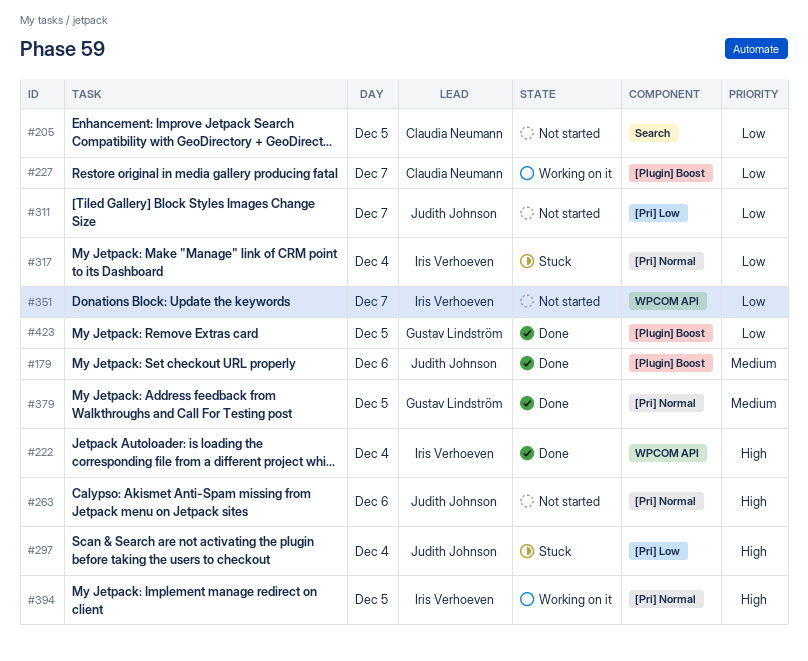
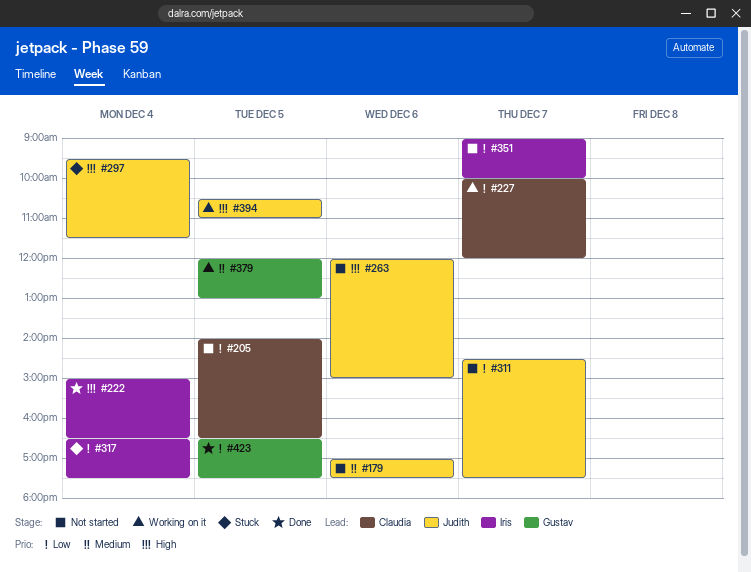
#179, status: Done -> Not started
#379, status: Done -> Working on it
#394, owner: Iris Verhoeven -> Judith Johnson

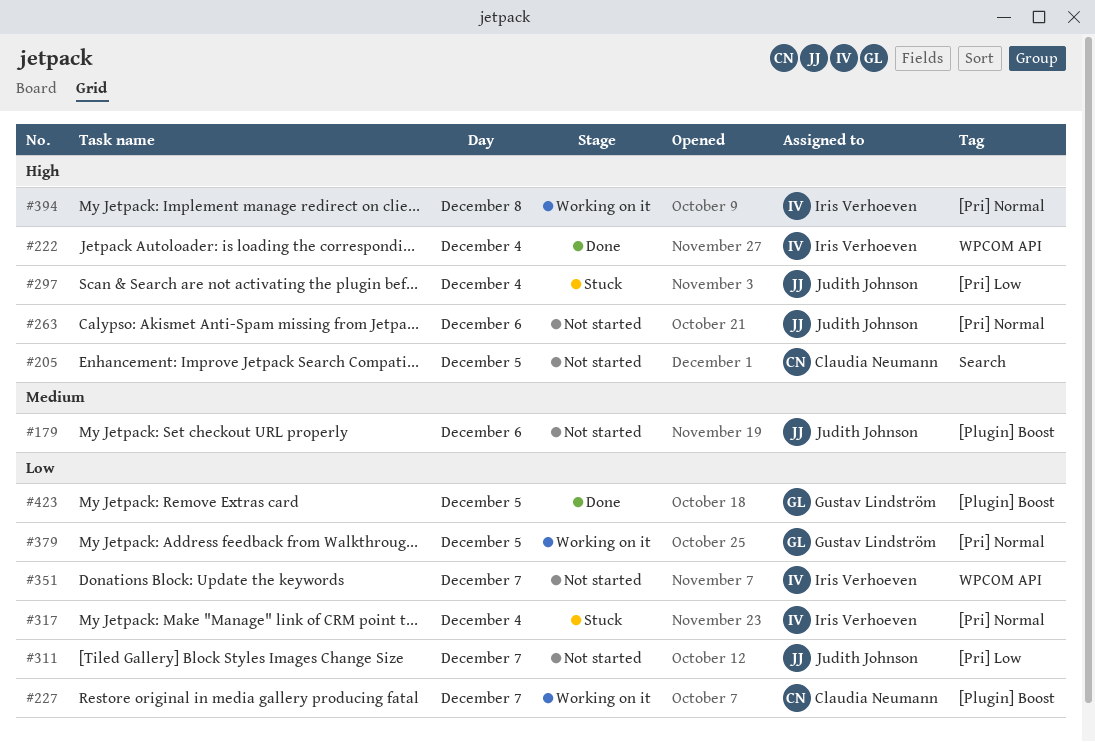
#205, priority: Low -> High
#379, priority: Medium -> Low
#394, owner: Judith Johnson -> Iris Verhoeven
#394, day: Dec 5 -> Dec 8

